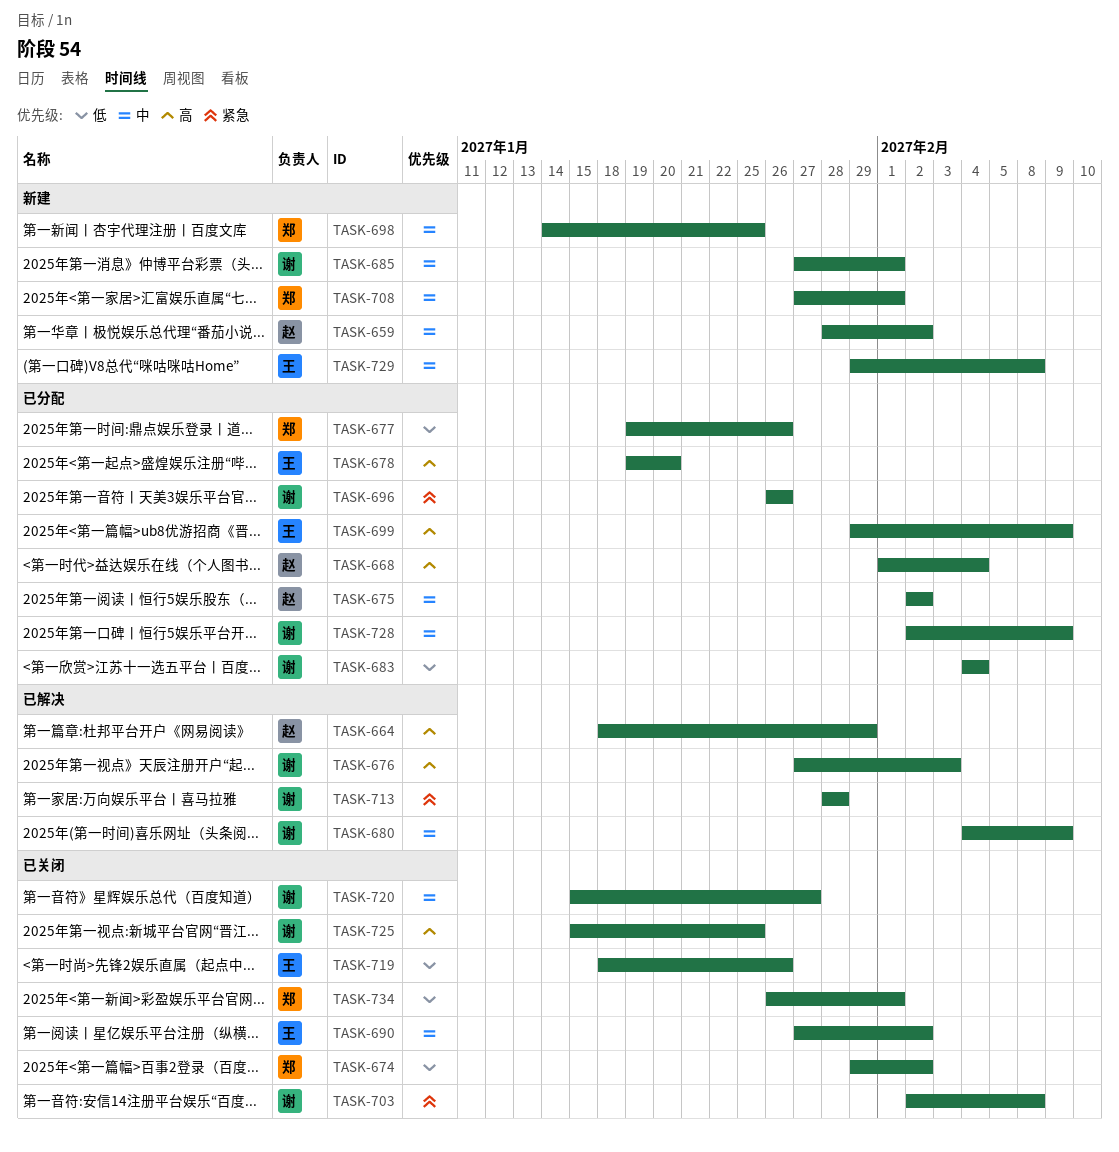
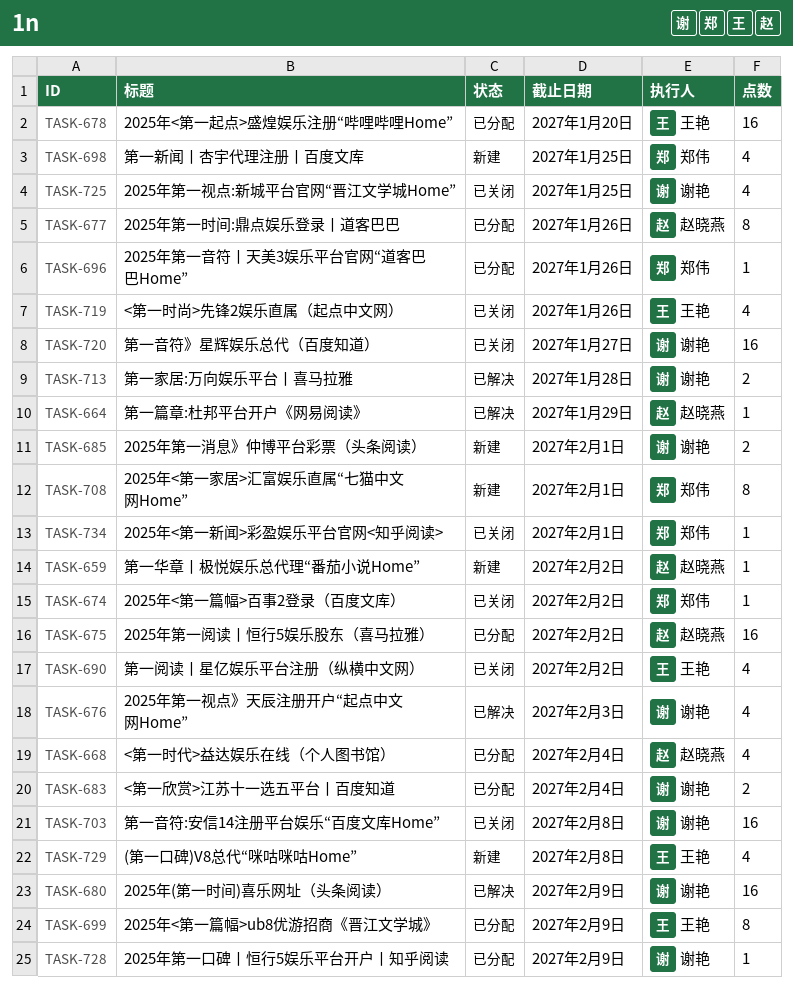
TASK-677, owner: 郑伟 -> 赵晓燕
TASK-696, owner: 谢艳 -> 郑伟

